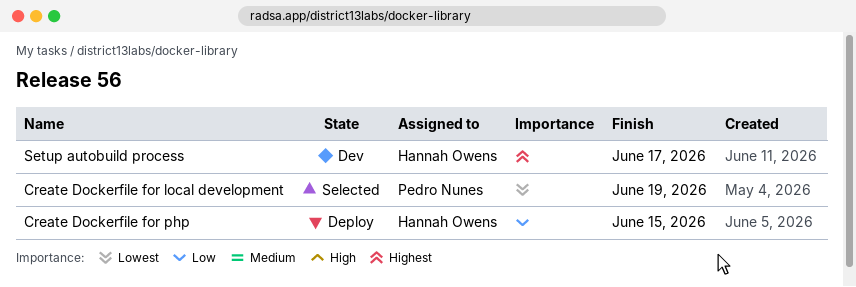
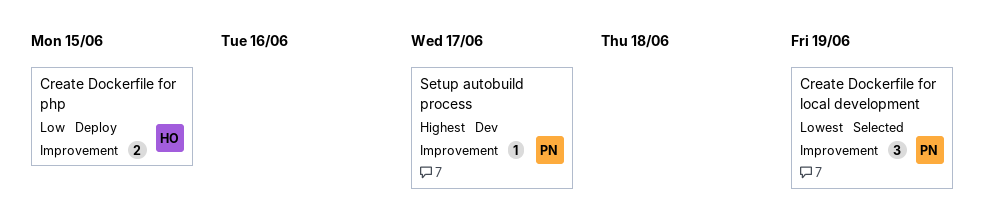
Setup autobuild process, owner: Hannah Owens -> Pedro Nunes

